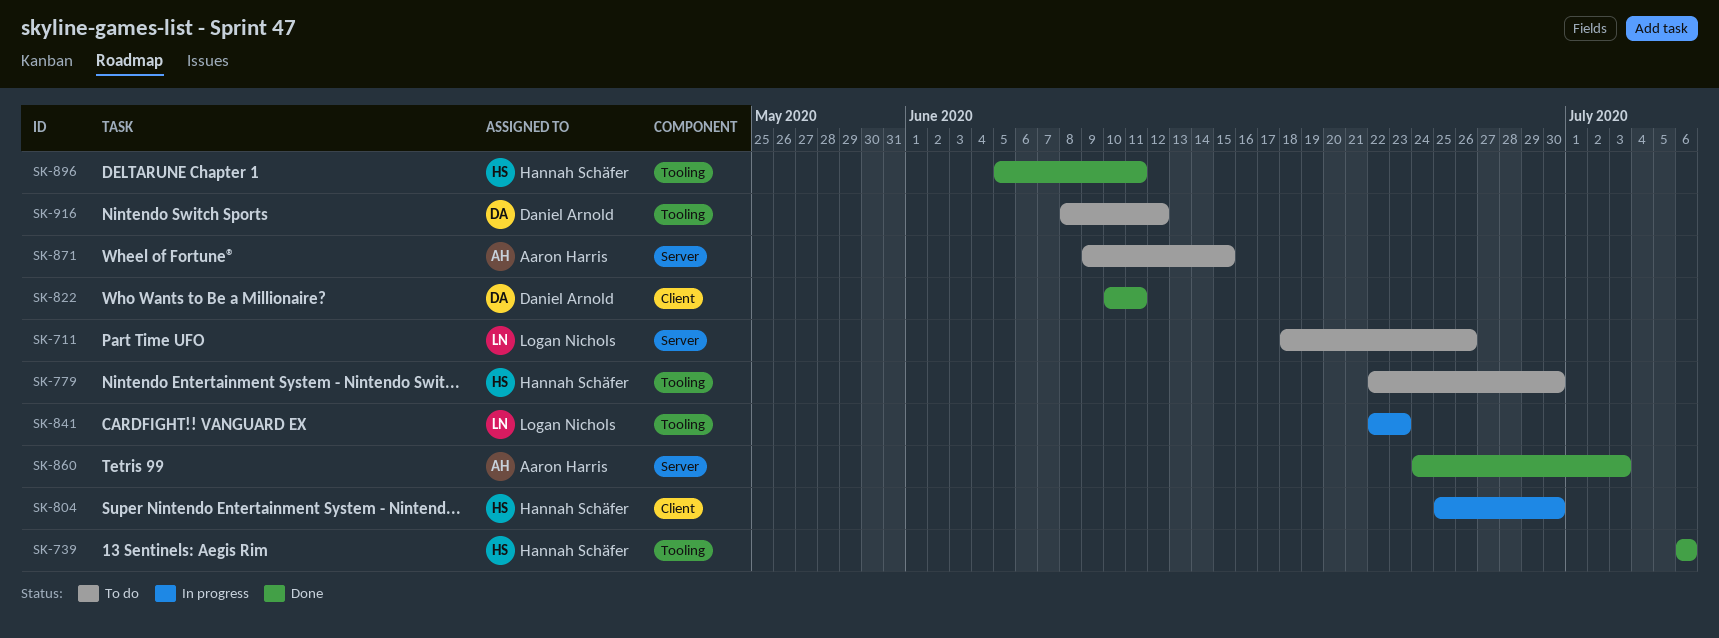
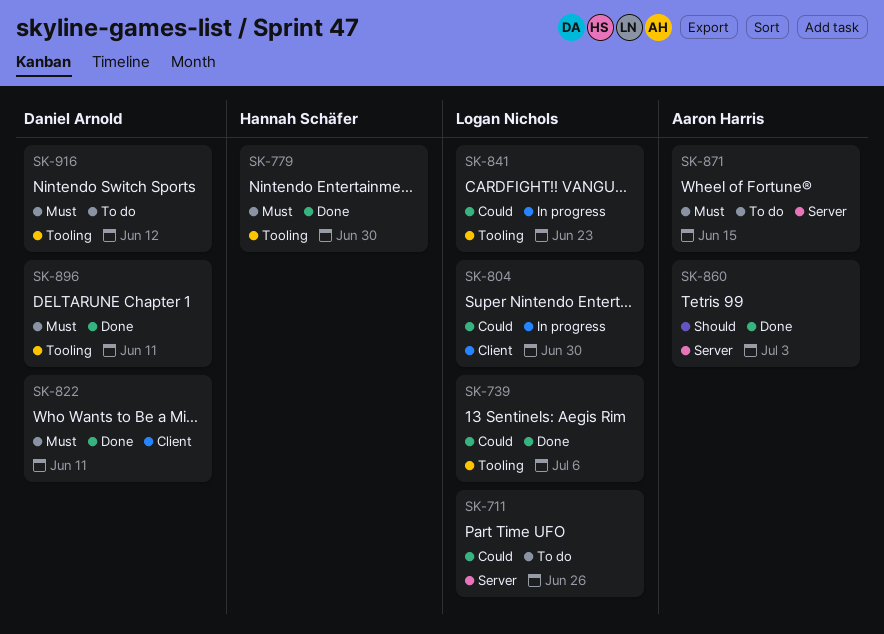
SK-739, owner: Hannah Schäfer -> Logan Nichols
SK-779, status: To do -> Done
SK-804, owner: Hannah Schäfer -> Logan Nichols
SK-896, owner: Hannah Schäfer -> Daniel Arnold

